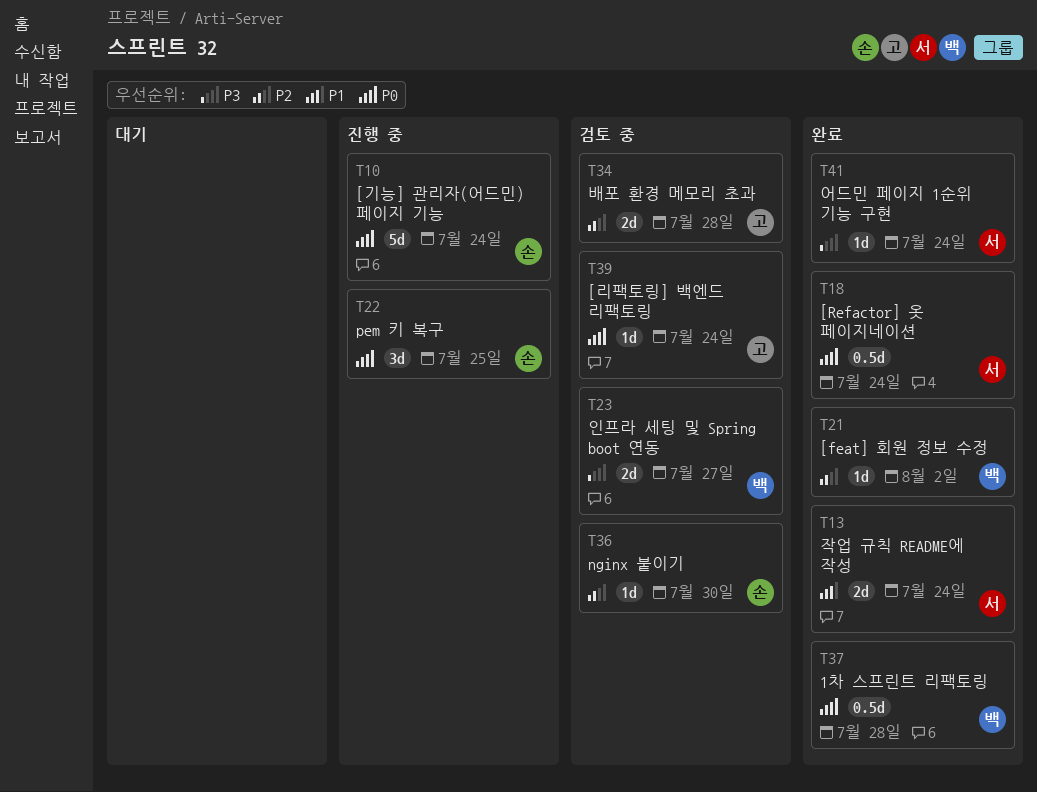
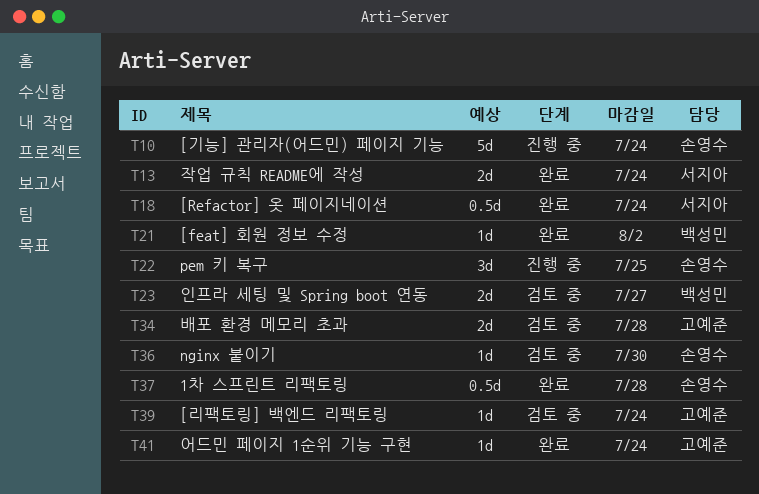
T37, owner: 백성민 -> 손영수
T41, owner: 서지아 -> 고예준

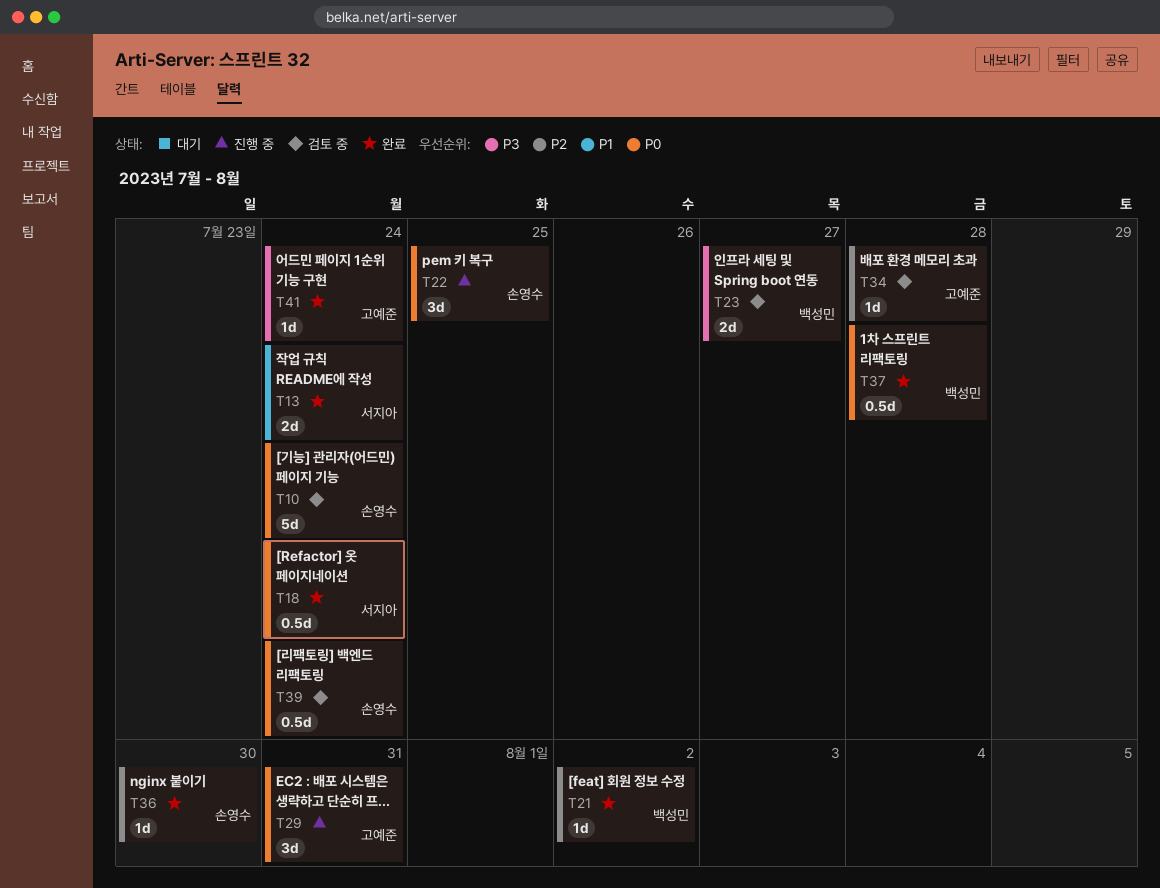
T10, status: 진행 중 -> 검토 중
T29: none -> present
T34, estimate: 2d -> 1d
T36, status: 검토 중 -> 완료
T37, owner: 손영수 -> 백성민
T39, owner: 고예준 -> 손영수
T39, estimate: 1d -> 0.5d

